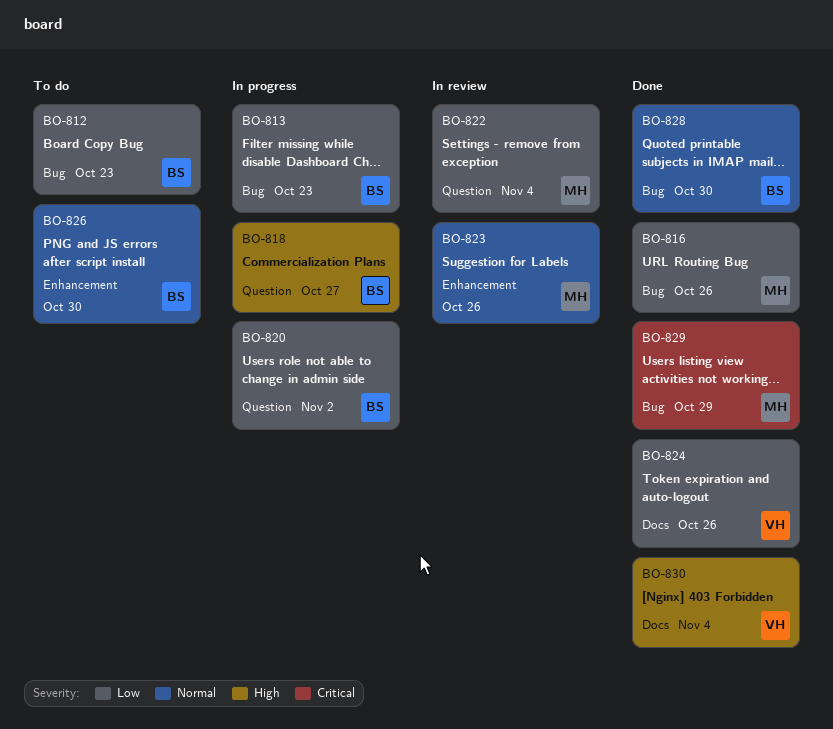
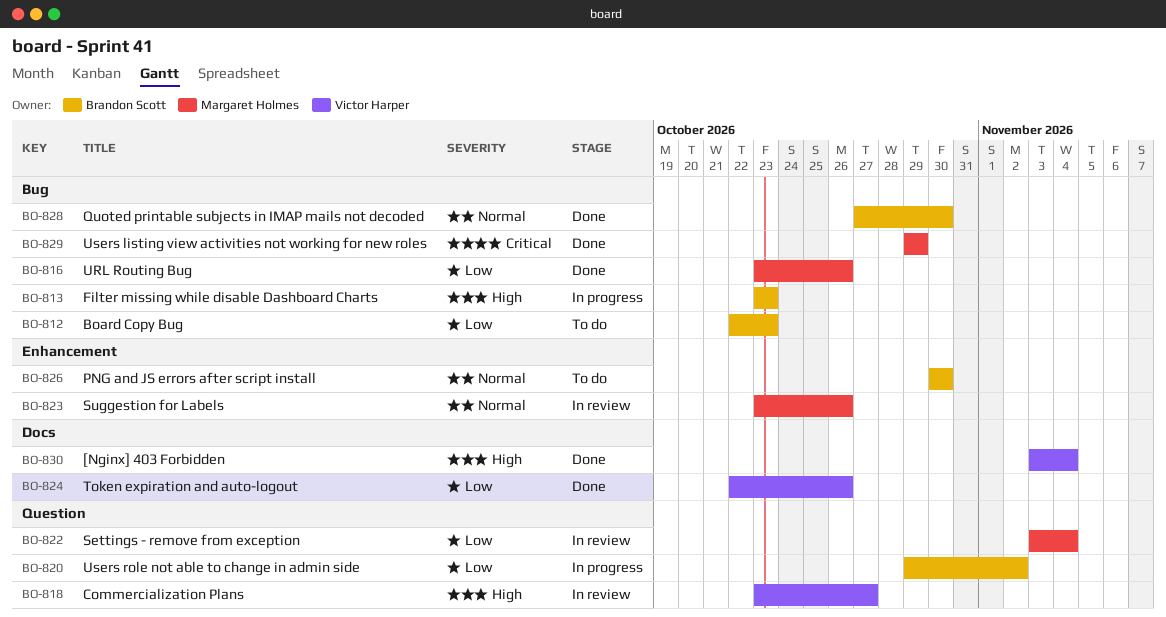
BO-813, priority: Low -> High
BO-818, status: In progress -> In review
BO-818, owner: Brandon Scott -> Victor Harper

